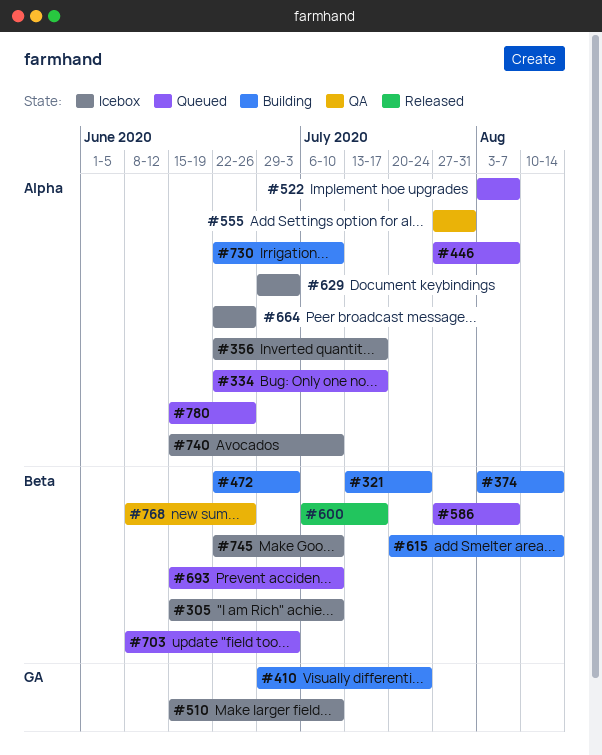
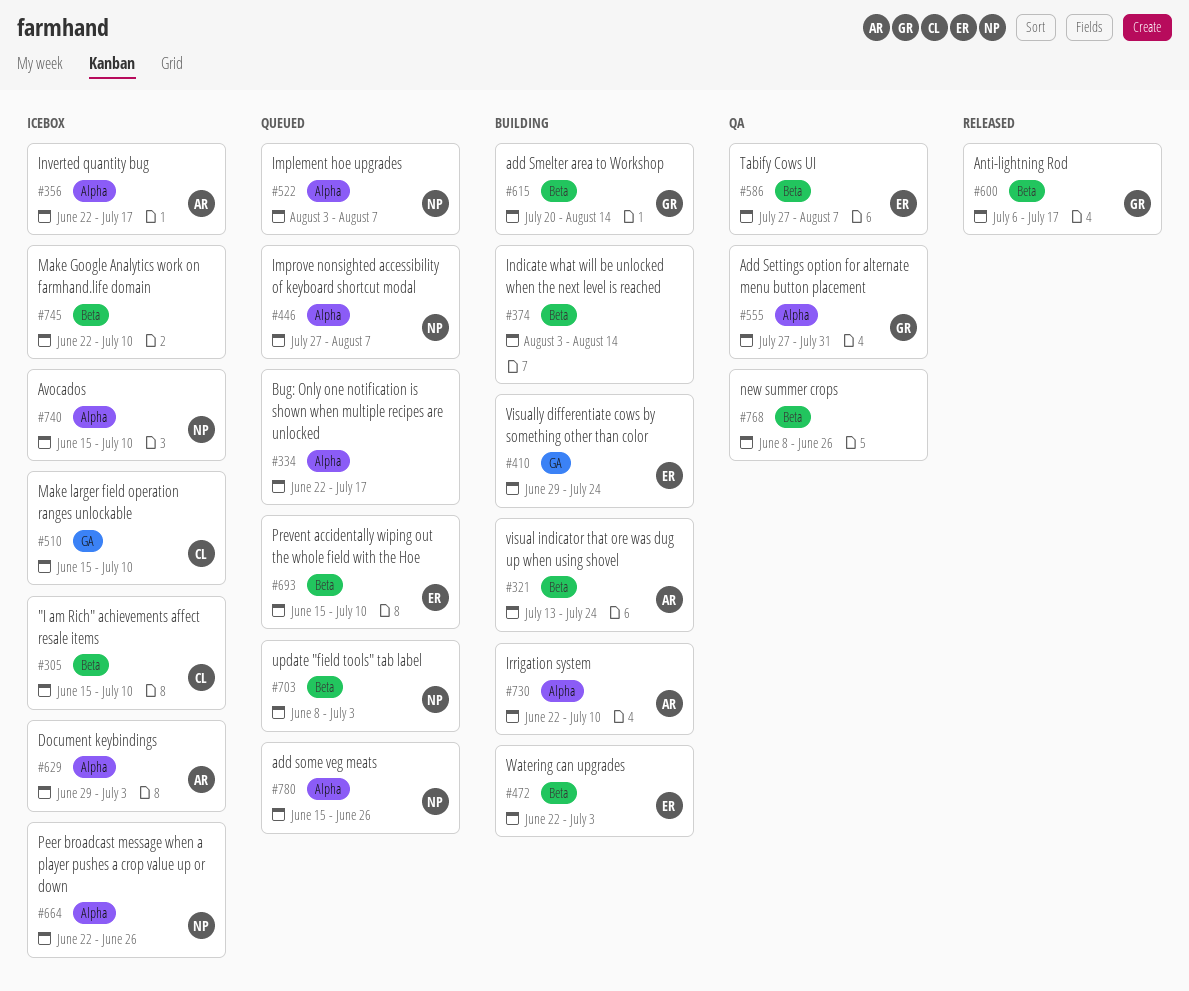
#586, status: Queued -> QA

